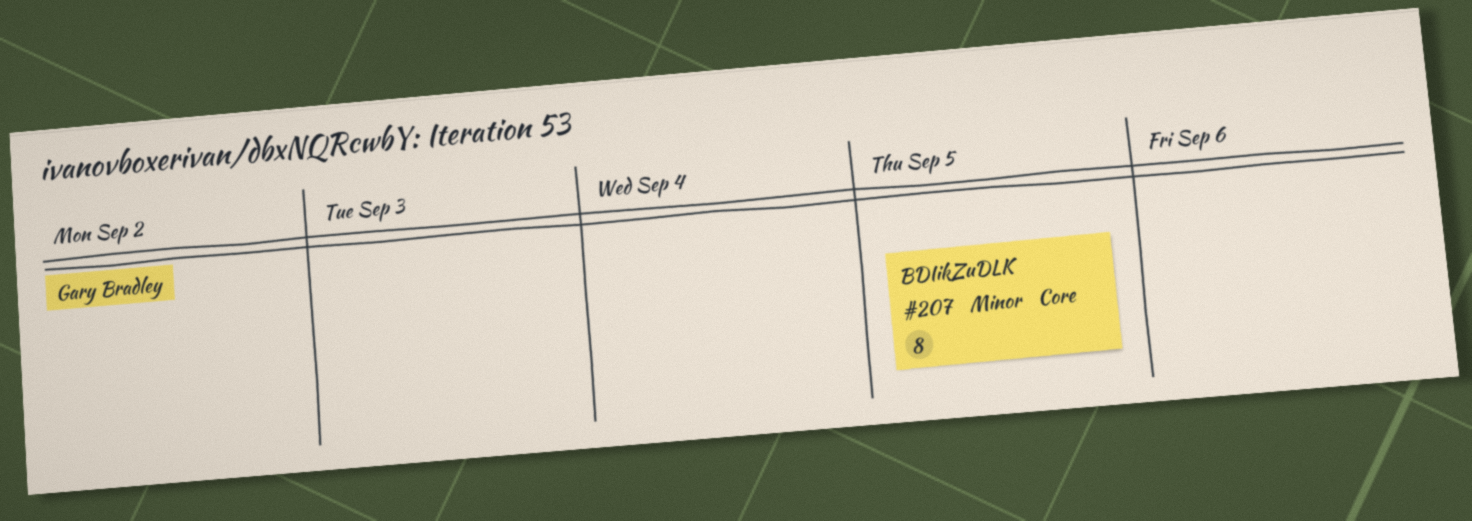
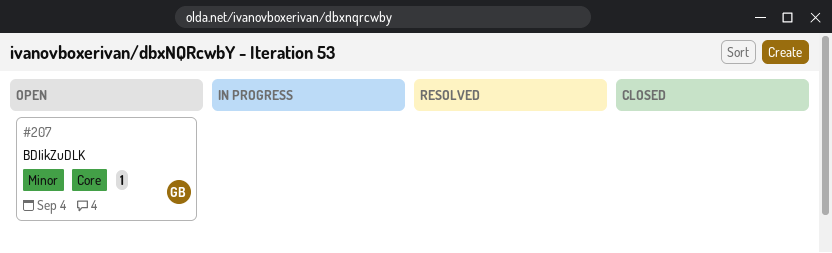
#207, estimate: 8 -> 1
#207, due: Sep 5 -> Sep 4

